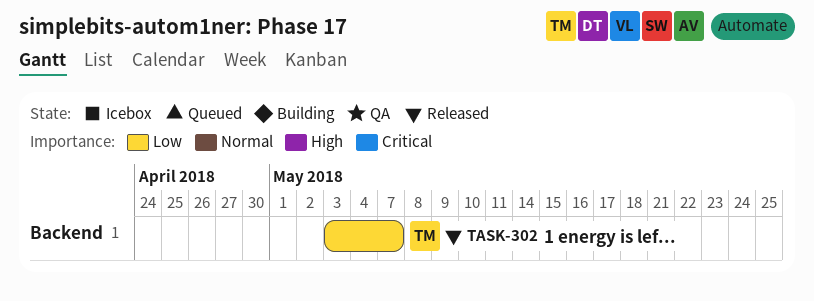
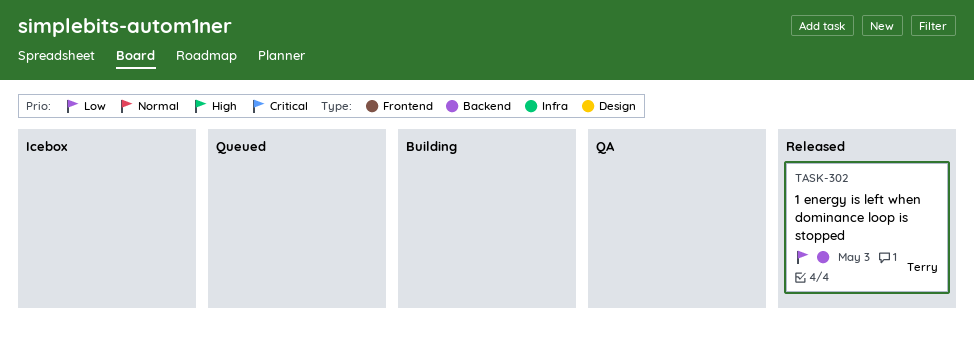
TASK-302, due: May 7 -> May 3

